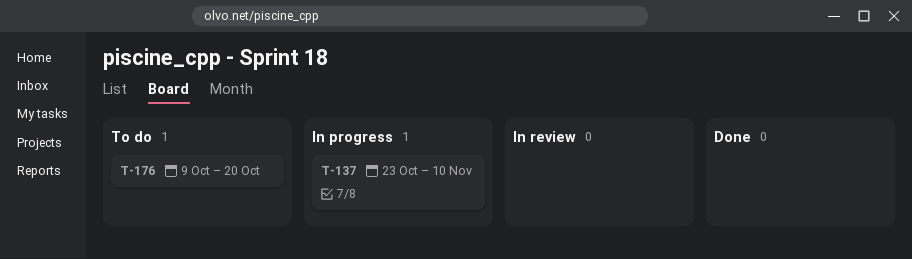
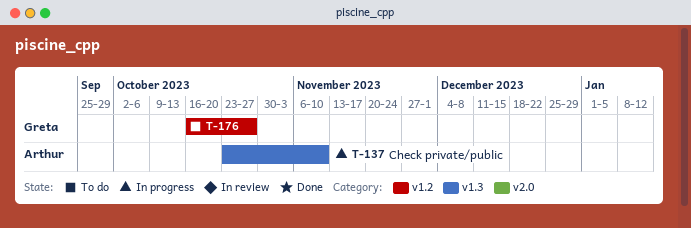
T-176, start: Oct 9 -> Oct 16
T-176, due: Oct 20 -> Oct 27

